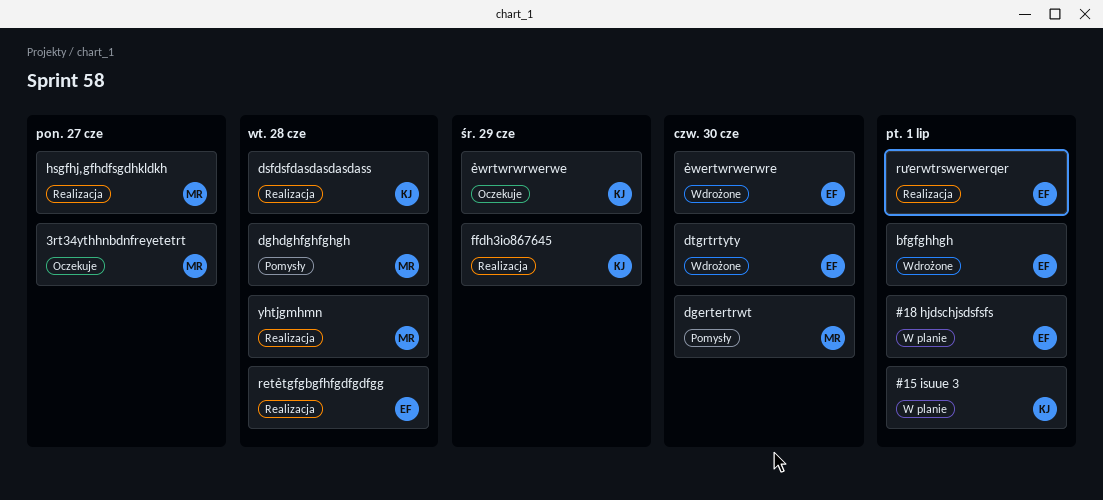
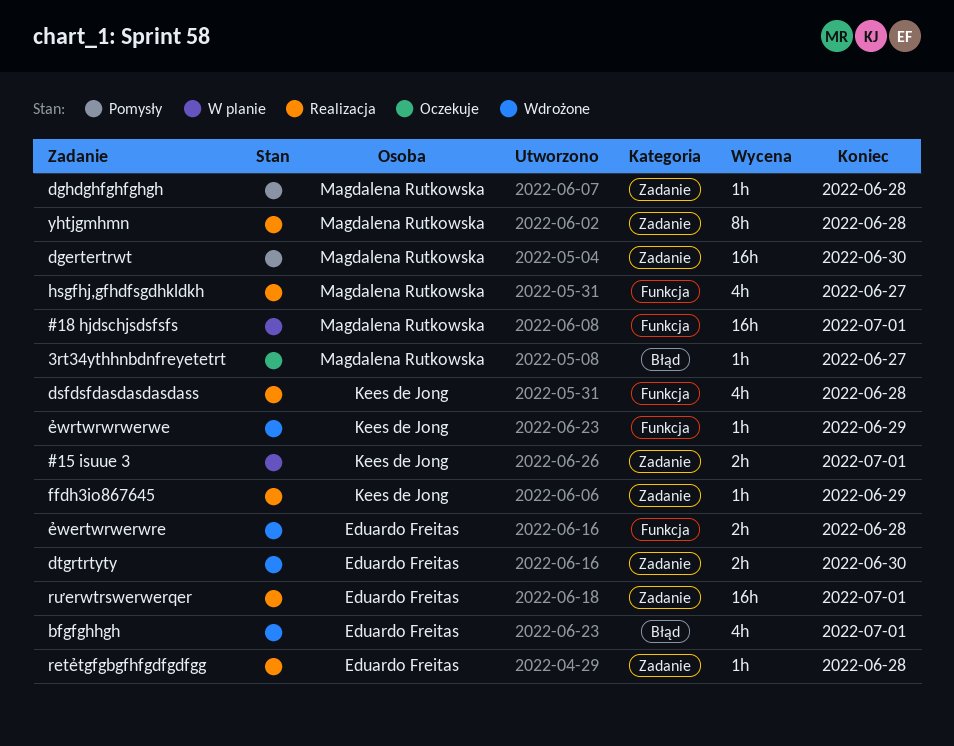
#18 hjdschjsdsfsfs, owner: Eduardo Freitas -> Magdalena Rutkowska
ẻwertwrwerwre, due: Jun 30 -> Jun 28
ẻwrtwrwrwerwe, status: Oczekuje -> Wdrożone

